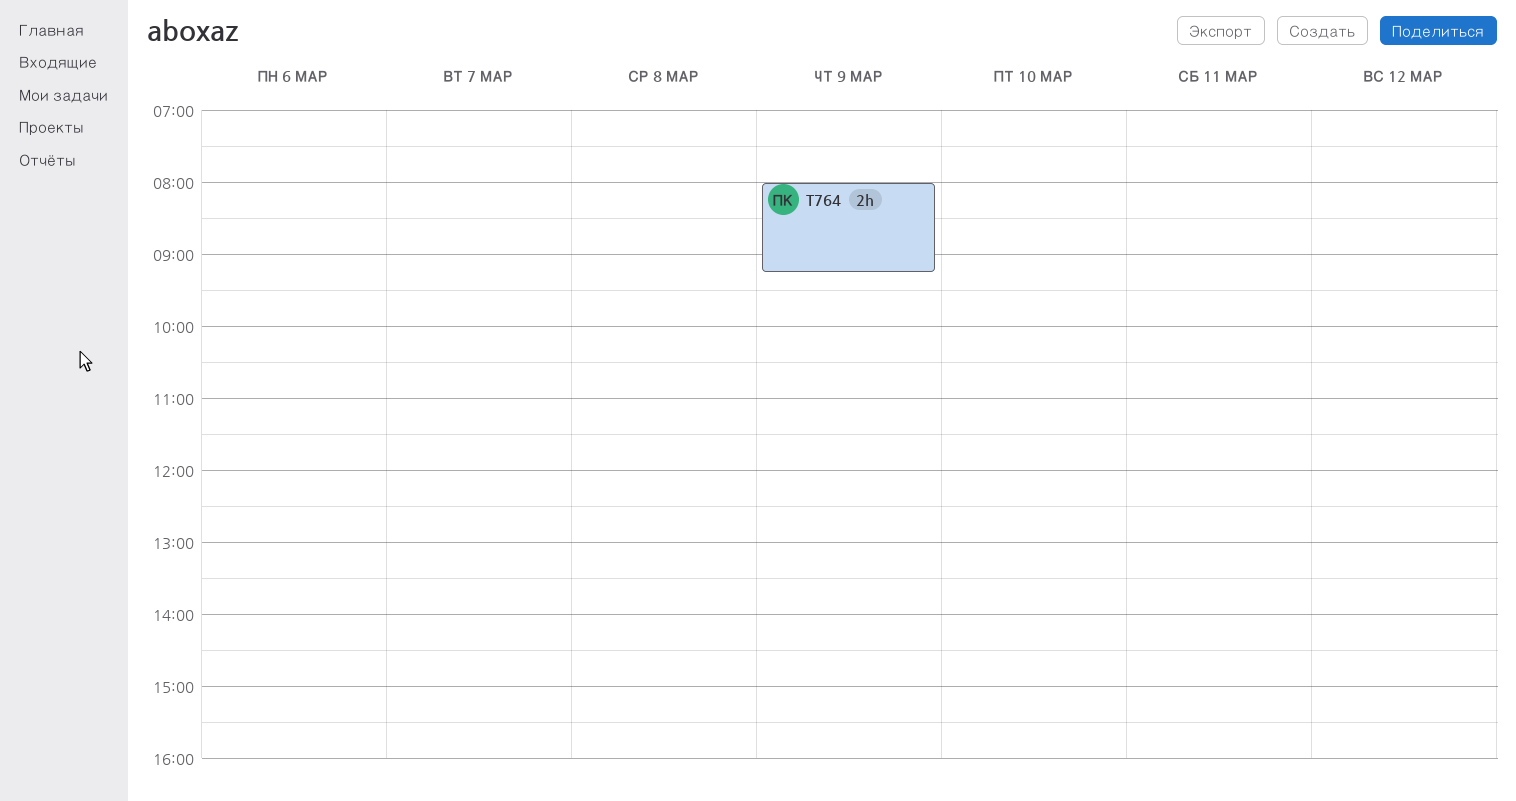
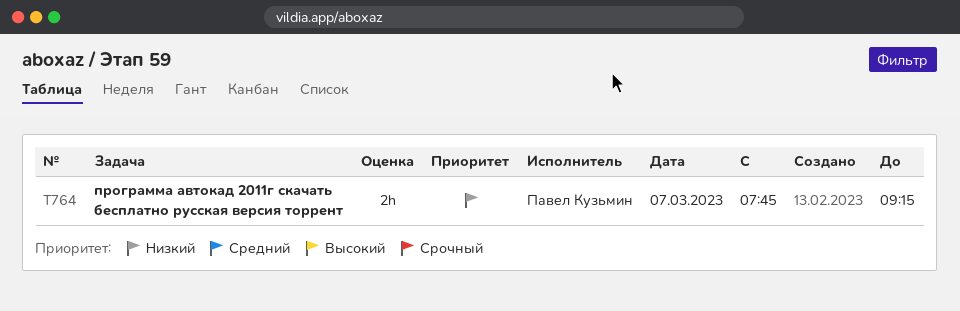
T764, day: Mar 9 -> Mar 7
T764, begins: 08:00 -> 07:45

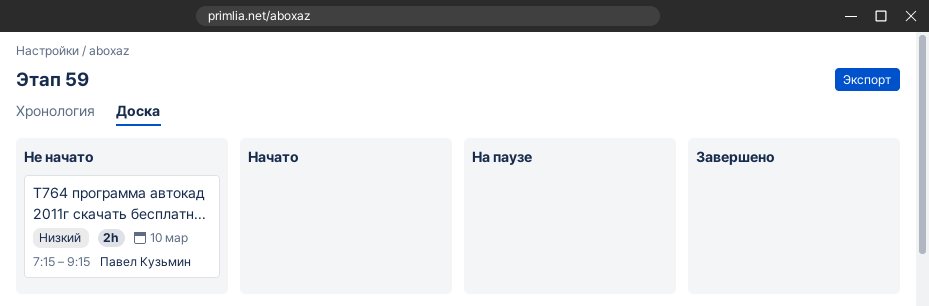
T764, day: Mar 7 -> Mar 10
T764, begins: 07:45 -> 07:15

